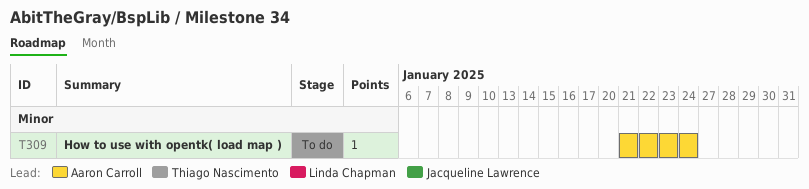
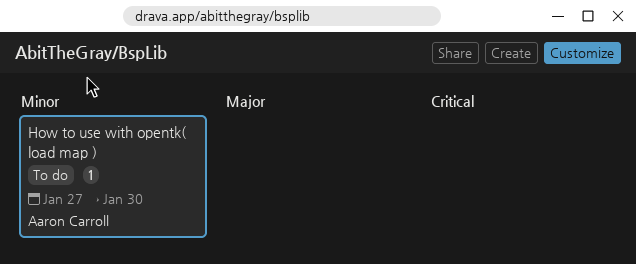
How to use with opentk( load map ), start: Jan 21 -> Jan 27
How to use with opentk( load map ), due: Jan 24 -> Jan 30

